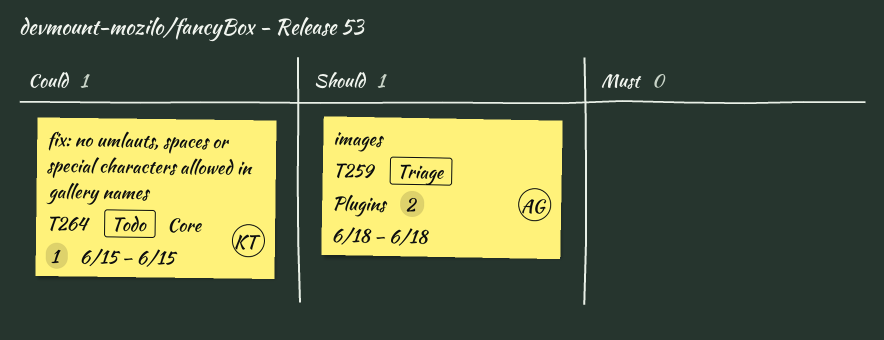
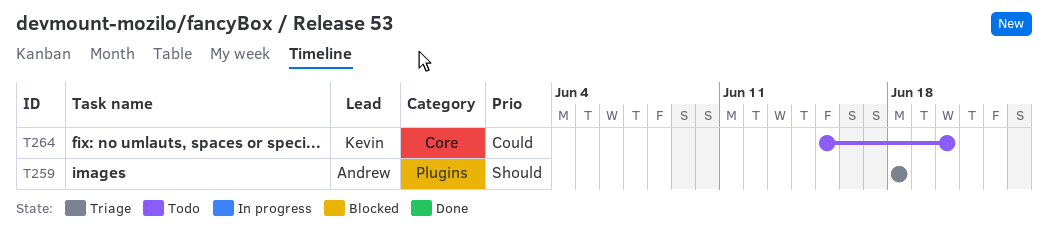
T264, due: Jun 15 -> Jun 20

